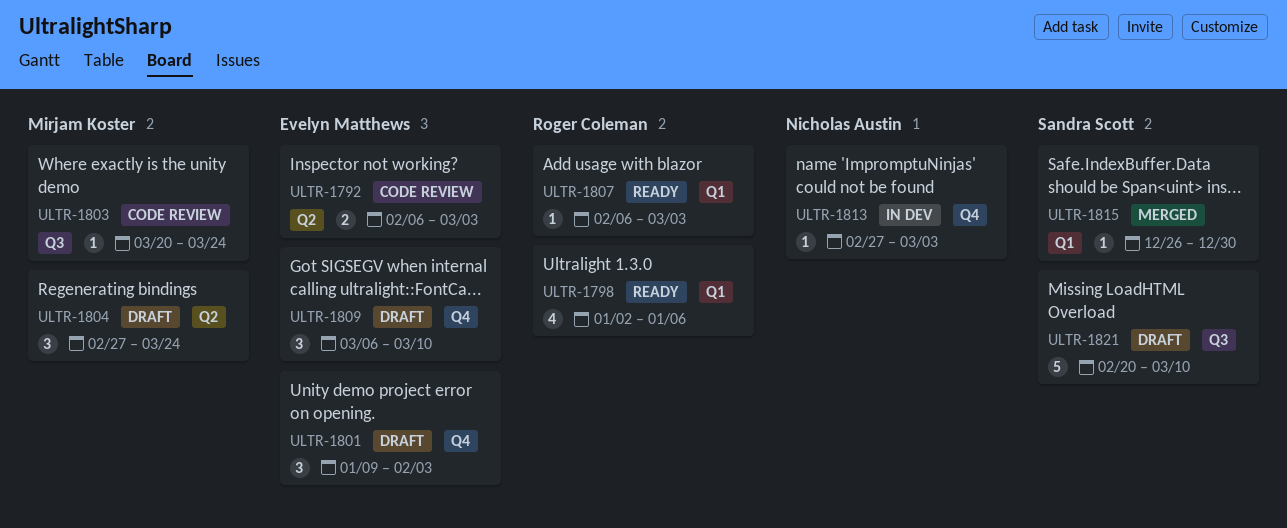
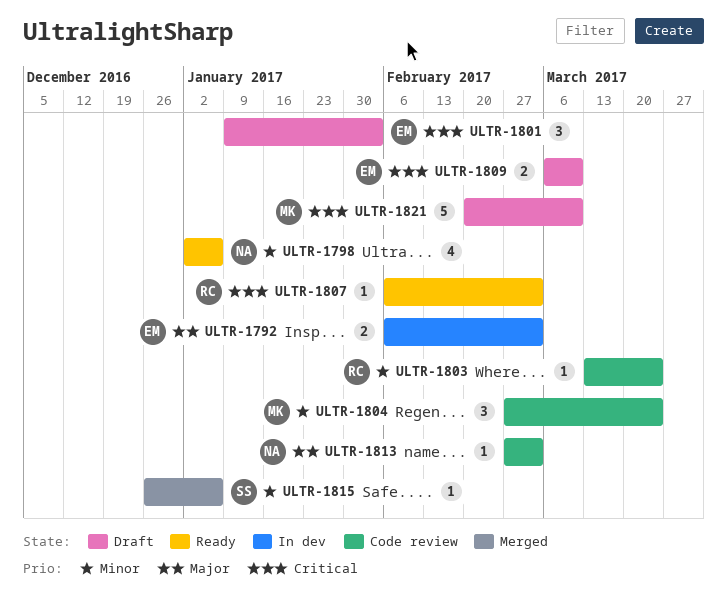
ULTR-1792, status: Code review -> In dev
ULTR-1798, owner: Roger Coleman -> Nicholas Austin
ULTR-1803, owner: Mirjam Koster -> Roger Coleman
ULTR-1803, start: Mar 20 -> Mar 13
ULTR-1804, status: Draft -> Code review
ULTR-1809, estimate: 3 -> 2
ULTR-1813, status: In dev -> Code review
ULTR-1815, due: Dec 30 -> Jan 6
ULTR-1821, owner: Sandra Scott -> Mirjam Koster

